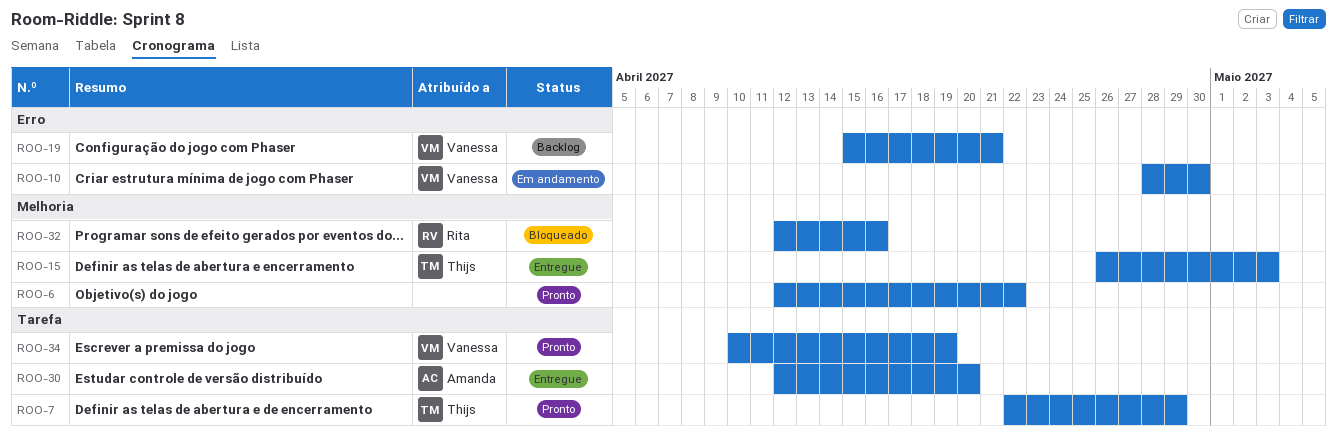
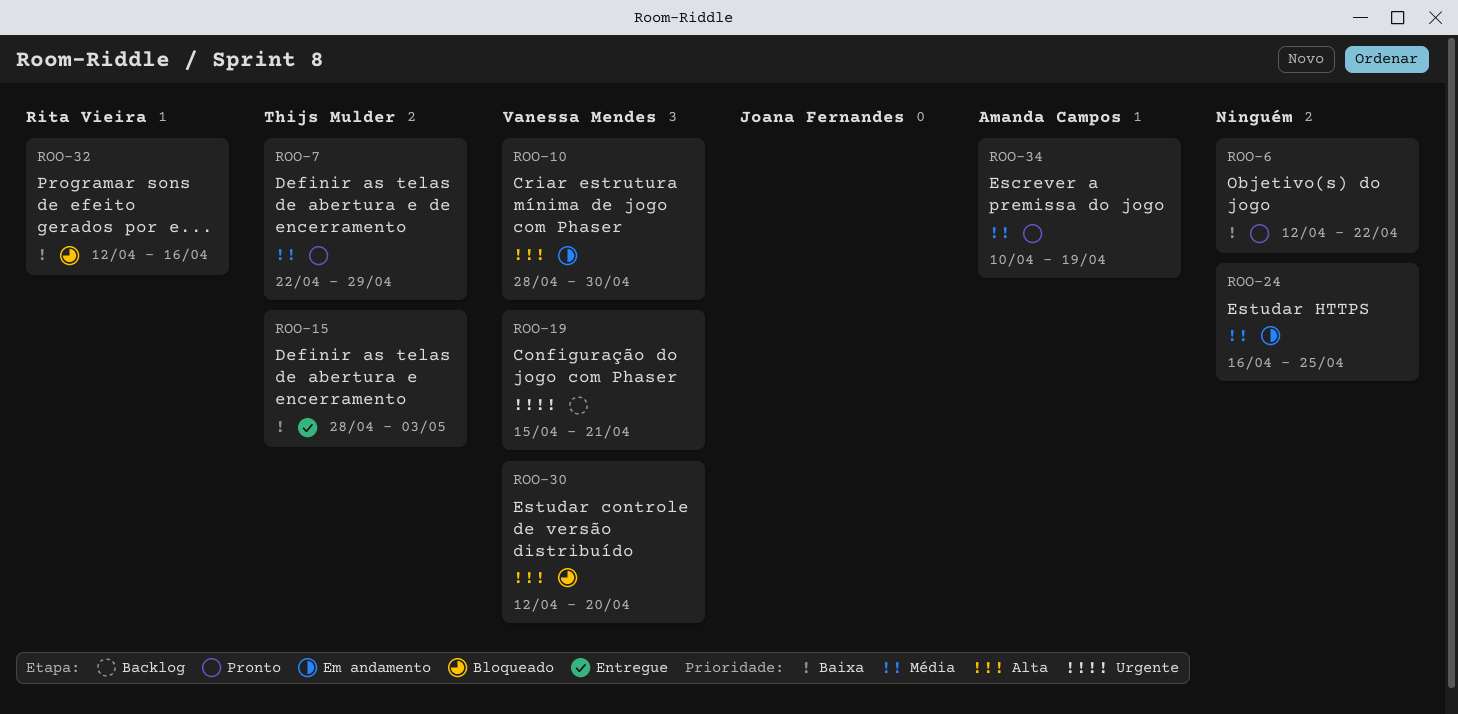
ROO-15, start: Apr 26 -> Apr 28
ROO-24: none -> present
ROO-30, status: Entregue -> Bloqueado
ROO-30, owner: Amanda Campos -> Vanessa Mendes
ROO-34, owner: Vanessa Mendes -> Amanda Campos

